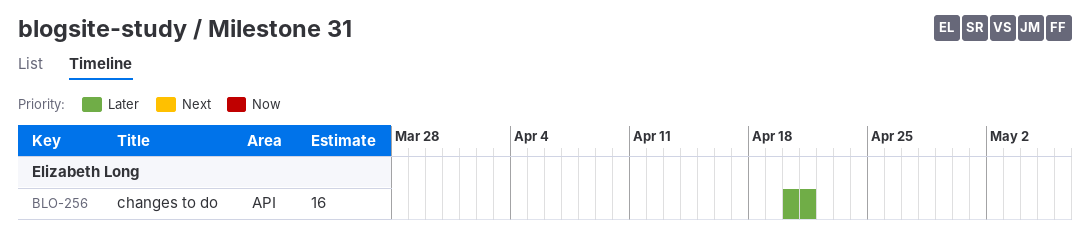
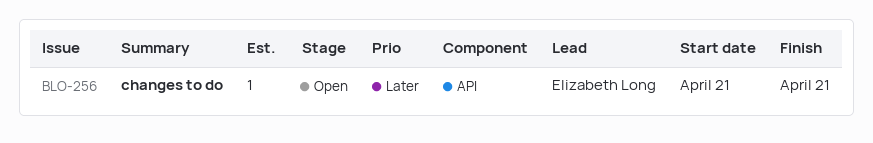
BLO-256, estimate: 16 -> 1
BLO-256, start: Apr 20 -> Apr 21

